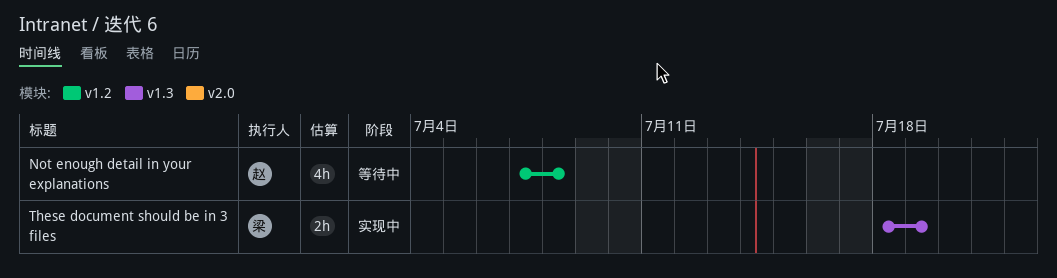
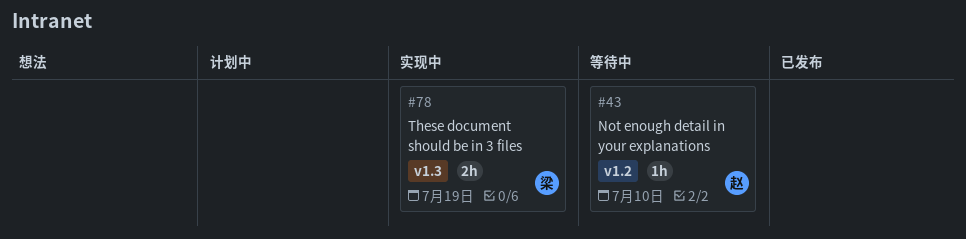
Not enough detail in your explanations, estimate: 4h -> 1h
Not enough detail in your explanations, due: Jul 8 -> Jul 10

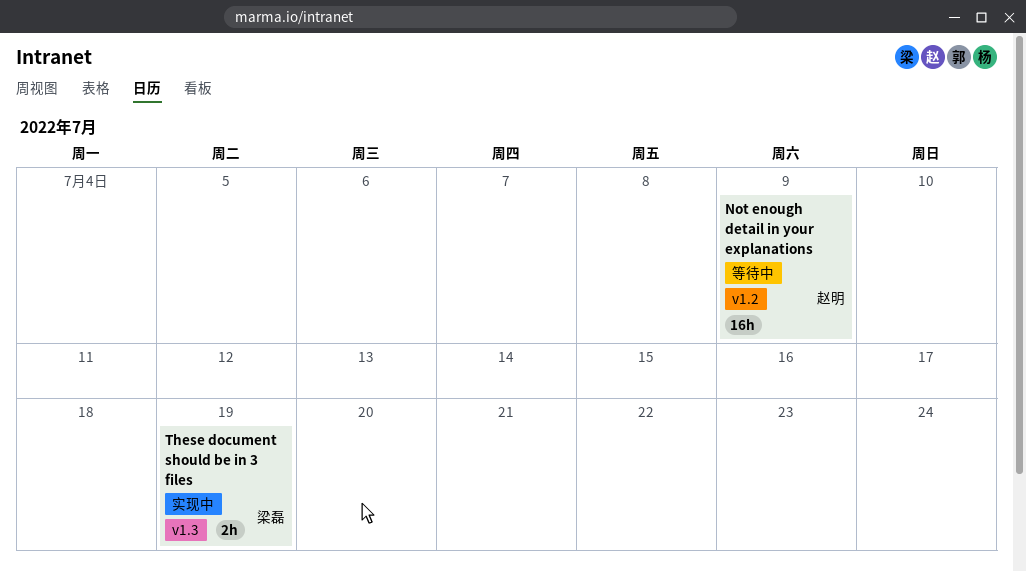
Not enough detail in your explanations, estimate: 1h -> 16h
Not enough detail in your explanations, due: Jul 10 -> Jul 9

